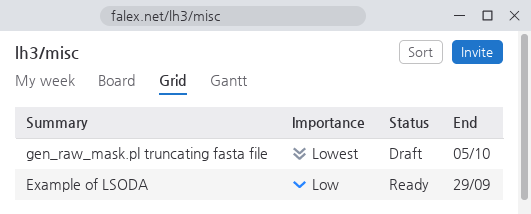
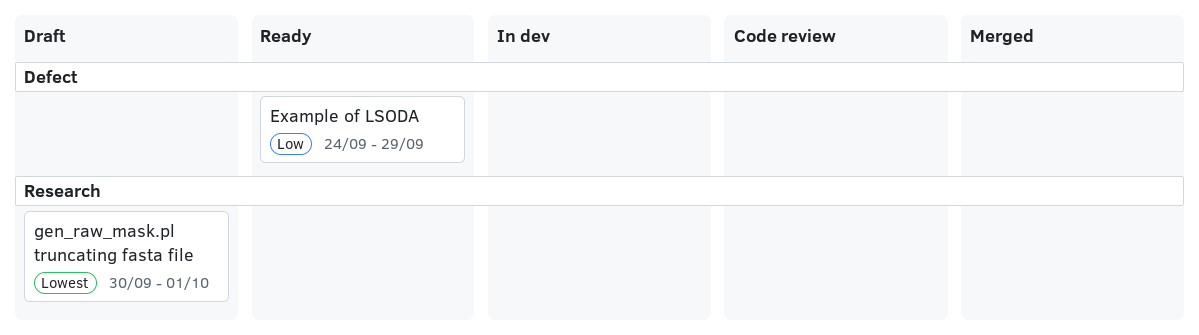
gen_raw_mask.pl truncating fasta file, due: Oct 5 -> Oct 1

